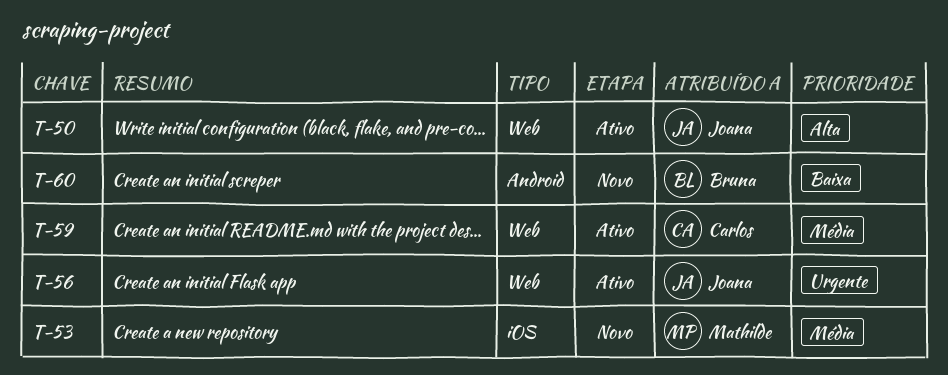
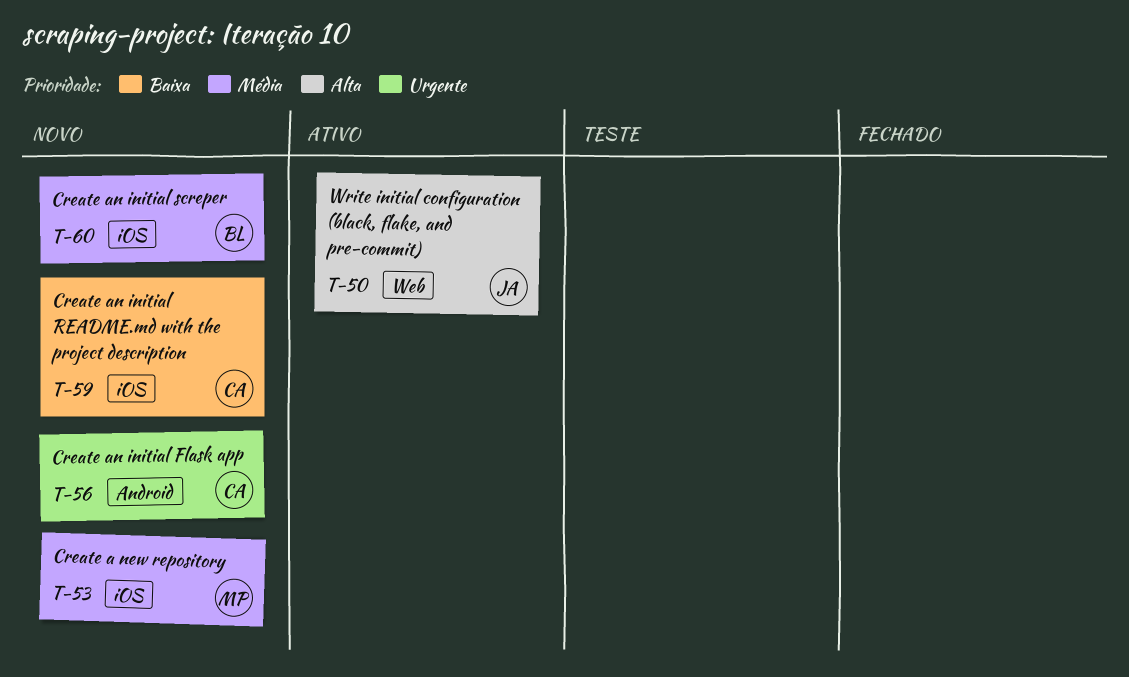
T-56, status: Ativo -> Novo
T-56, owner: Joana -> Carlos
T-56, label: Web -> Android
T-59, status: Ativo -> Novo
T-59, priority: Média -> Baixa
T-59, label: Web -> iOS
T-60, priority: Baixa -> Média
T-60, label: Android -> iOS

